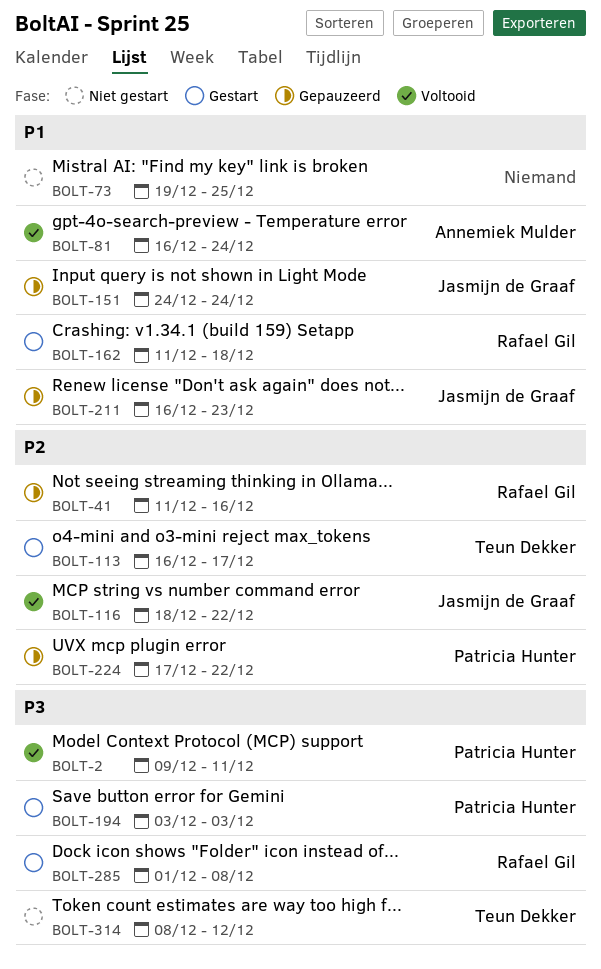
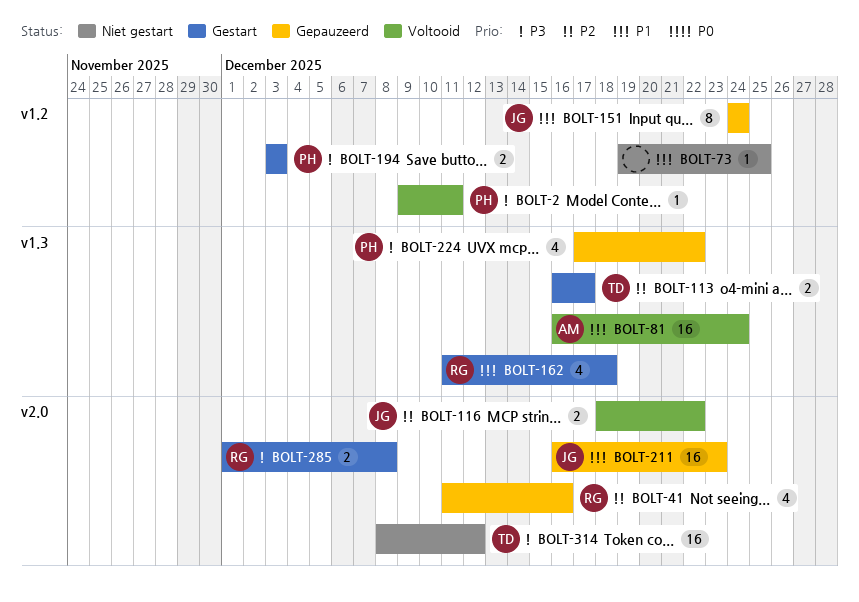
BOLT-224, priority: P2 -> P3

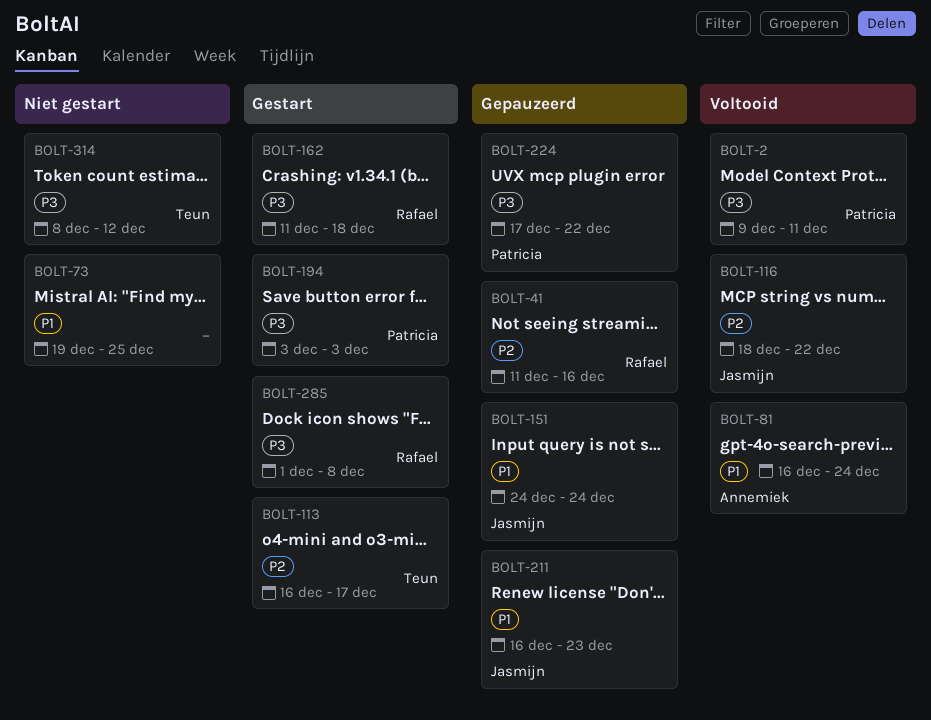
BOLT-162, priority: P1 -> P3

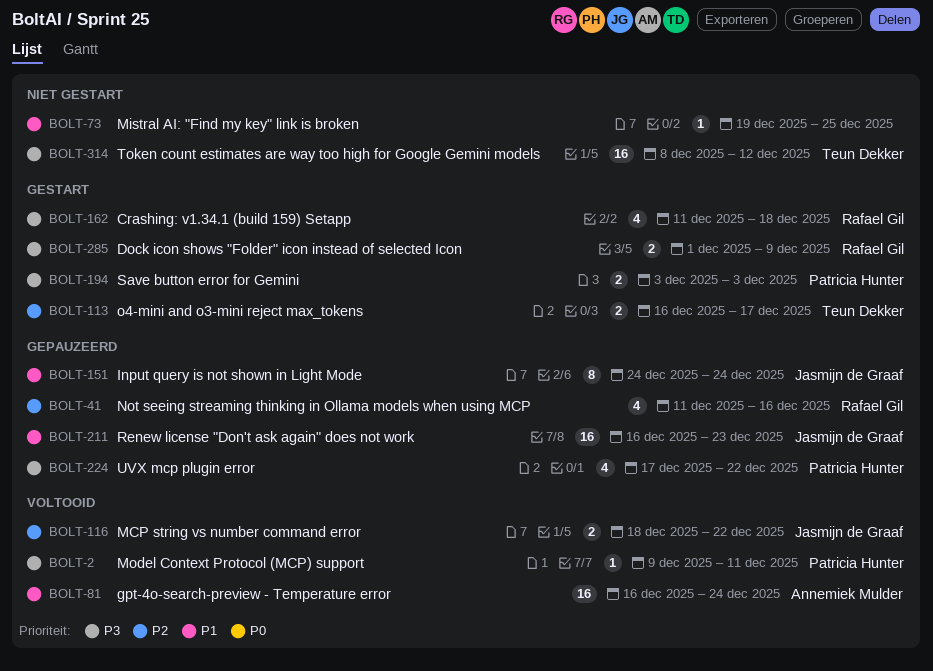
BOLT-285, due: Dec 8 -> Dec 9

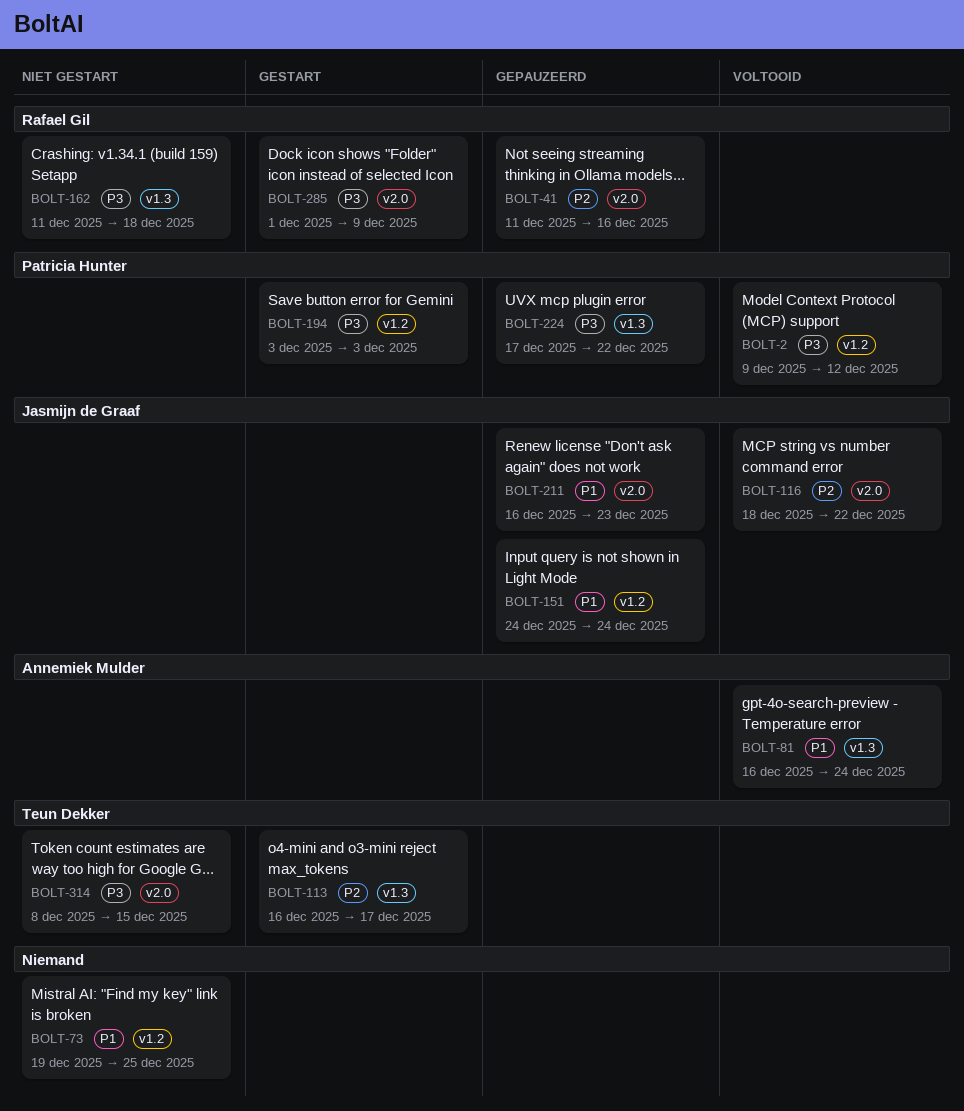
BOLT-2, due: Dec 11 -> Dec 12
BOLT-162, status: Gestart -> Niet gestart
BOLT-314, due: Dec 12 -> Dec 15

